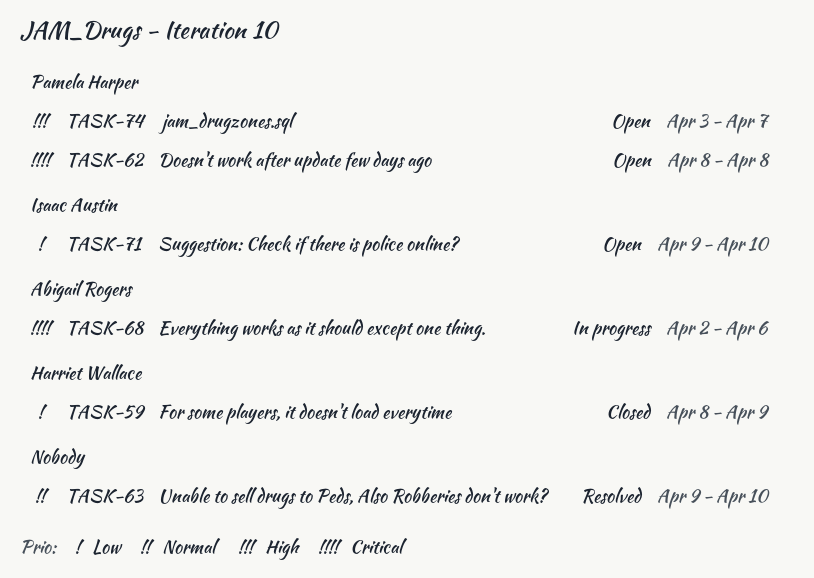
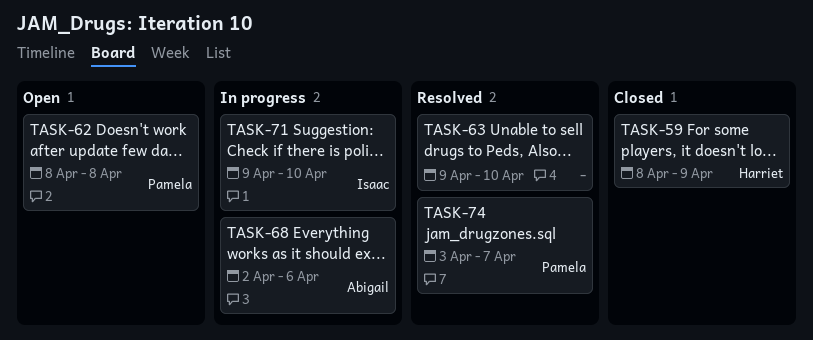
TASK-71, status: Open -> In progress
TASK-74, status: Open -> Resolved

